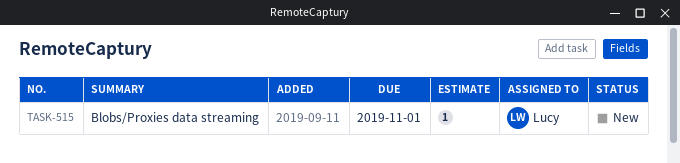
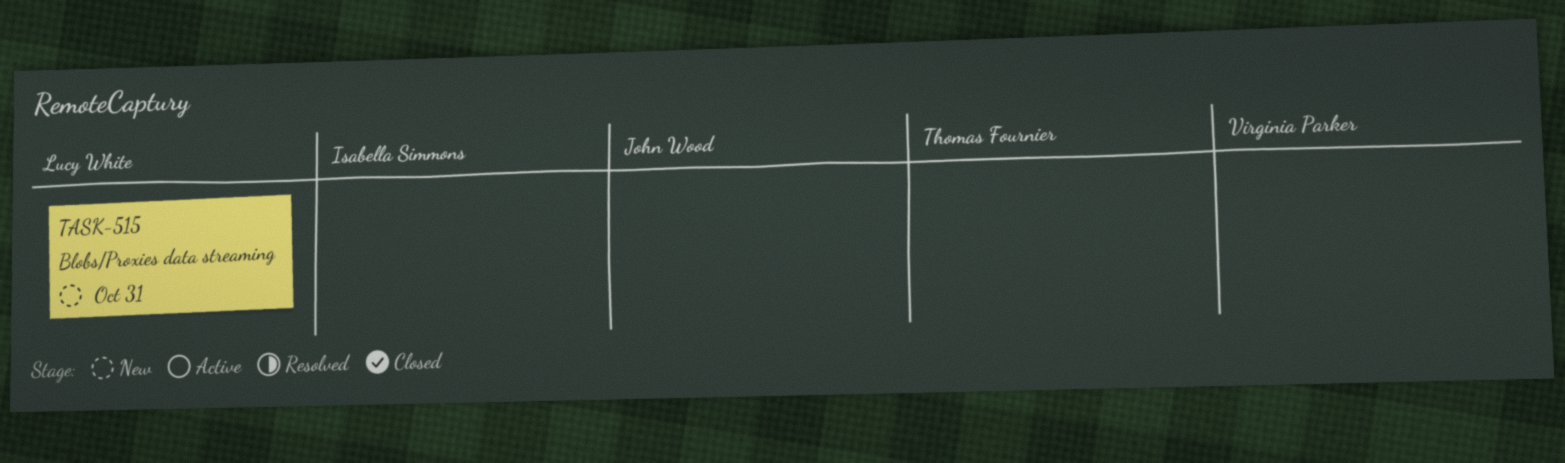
TASK-515, due: Nov 1 -> Oct 31

